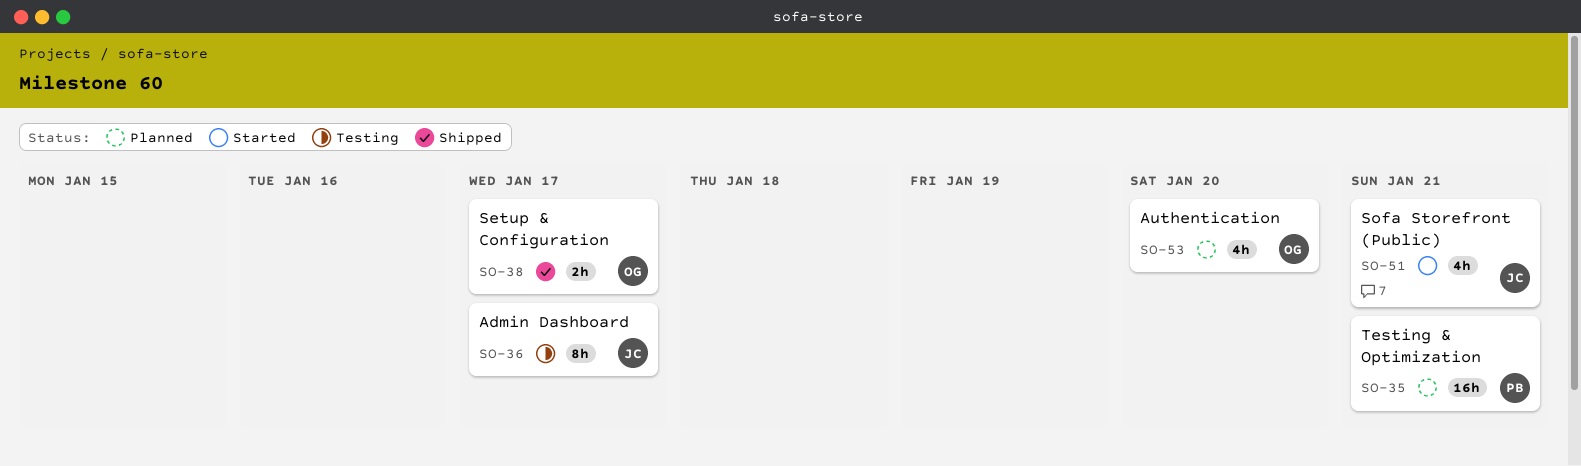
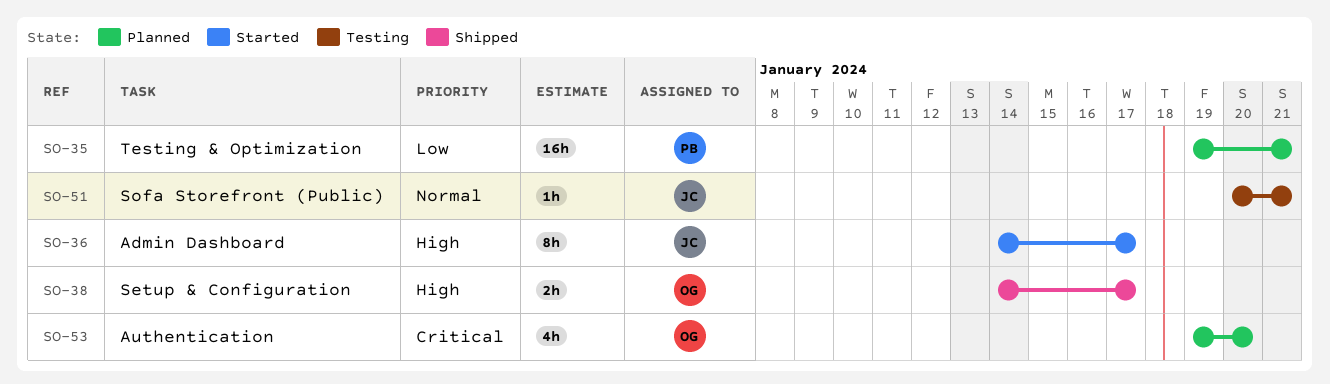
SO-36, status: Testing -> Started
SO-51, status: Started -> Testing
SO-51, estimate: 4h -> 1h

